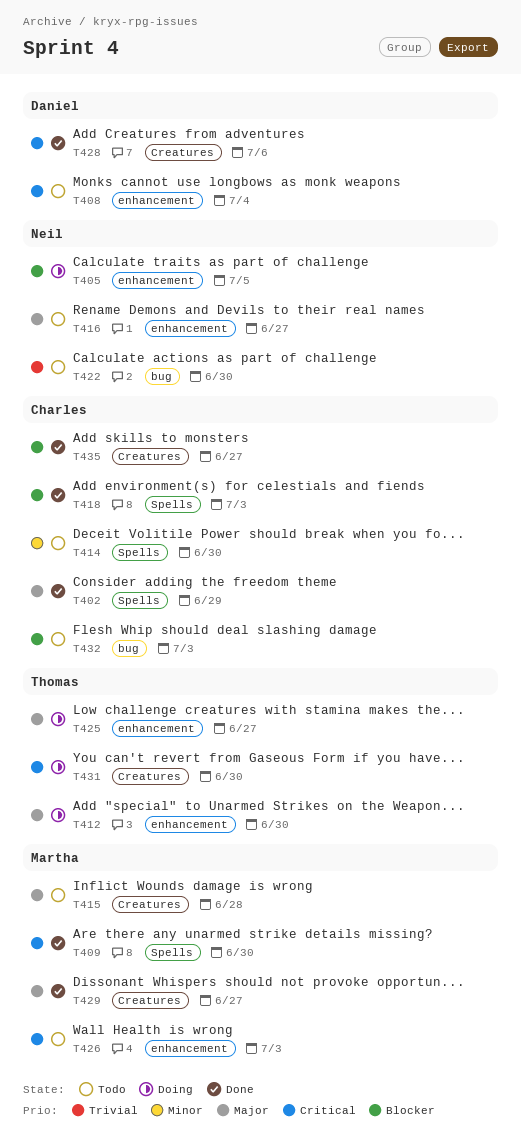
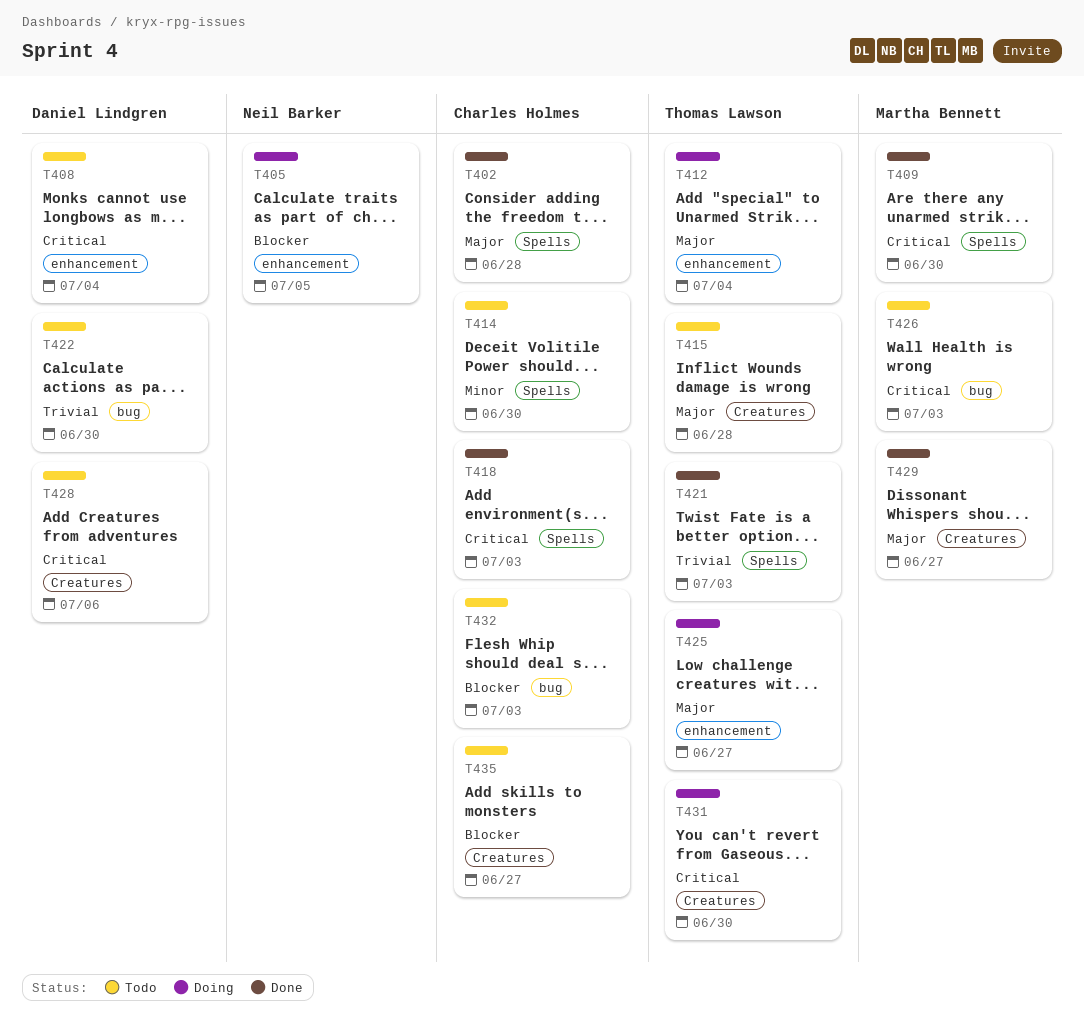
T402, due: Jun 29 -> Jun 28
T412, due: Jun 30 -> Jul 4
T415, owner: Martha Bennett -> Thomas Lawson
T416: present -> none
T418, priority: Blocker -> Critical
T421: none -> present
T422, owner: Neil Barker -> Daniel Lindgren
T426, label: enhancement -> bug
T428, status: Done -> Todo
T435, status: Done -> Todo

